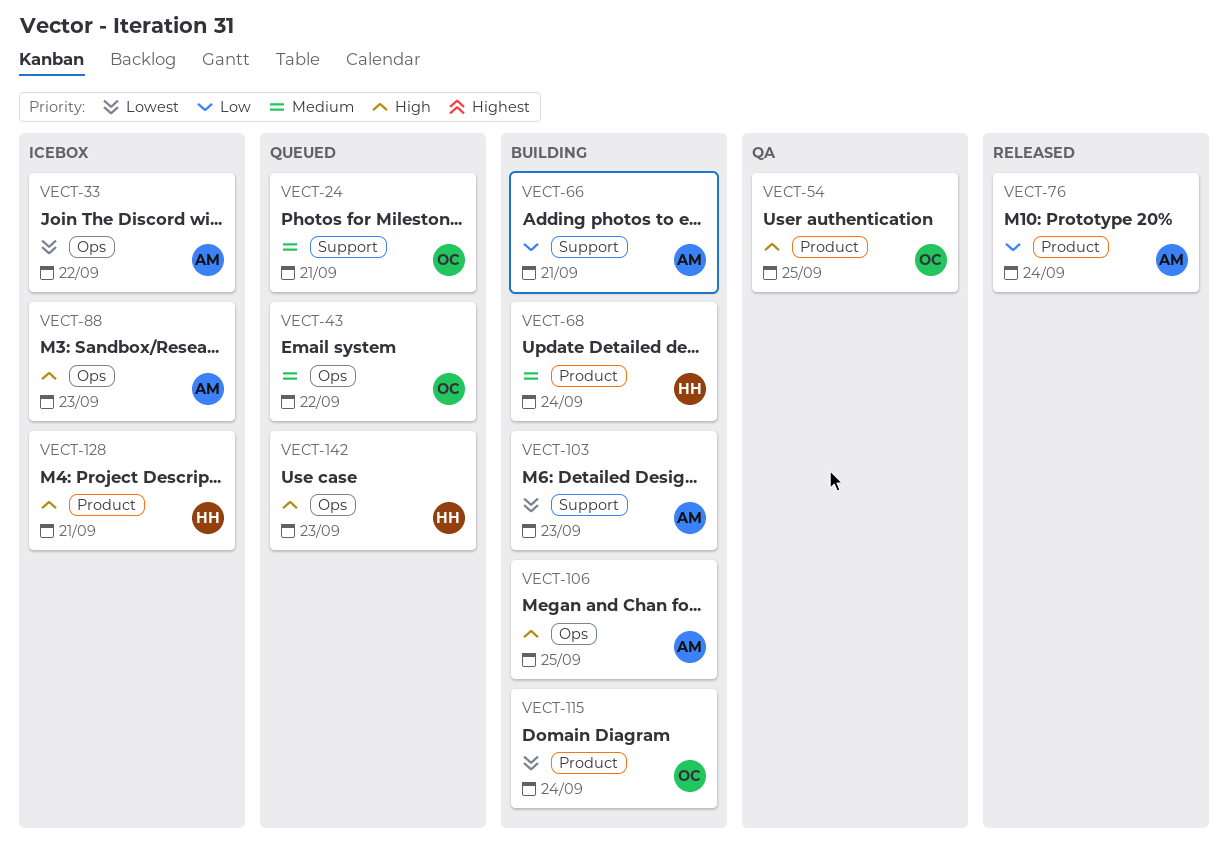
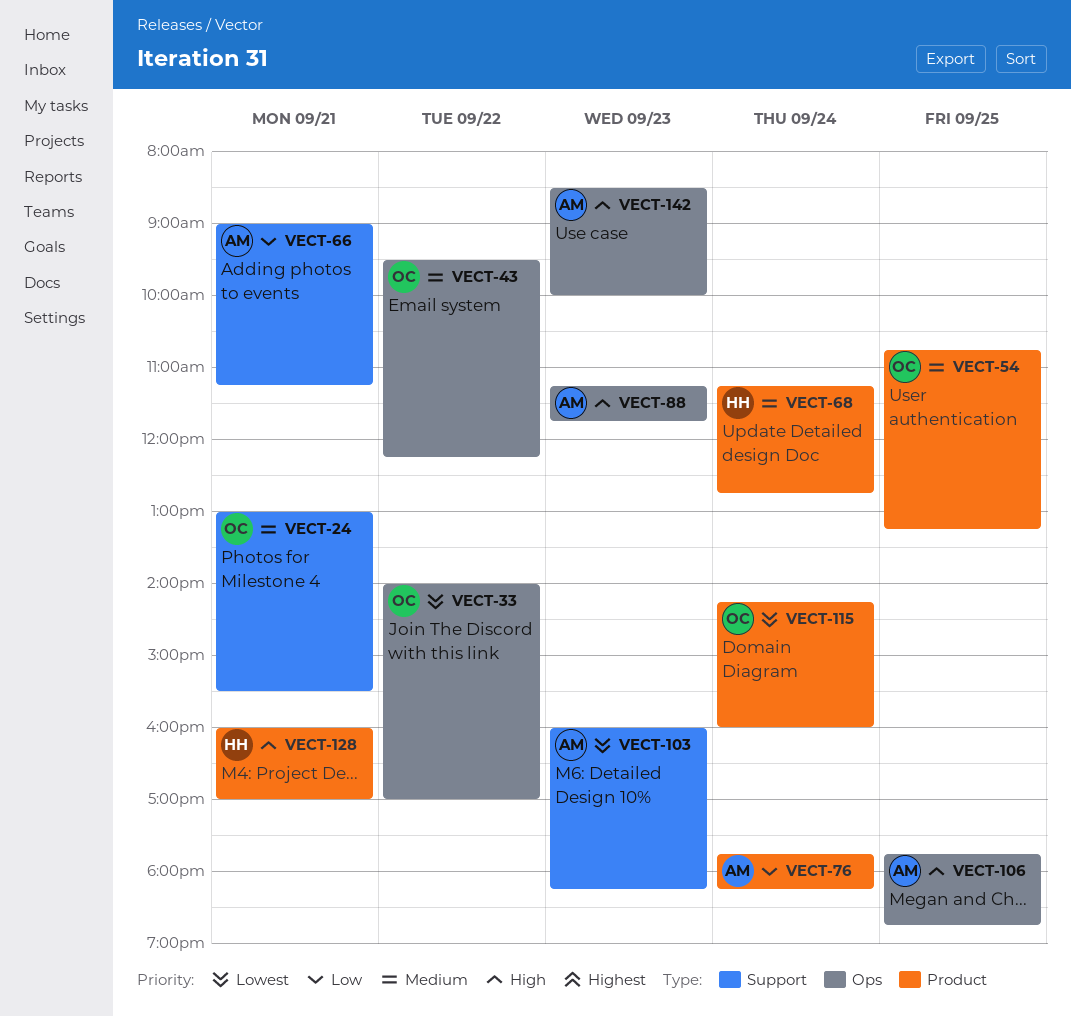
VECT-33, owner: AM -> OC
VECT-54, priority: High -> Medium
VECT-142, owner: HH -> AM

